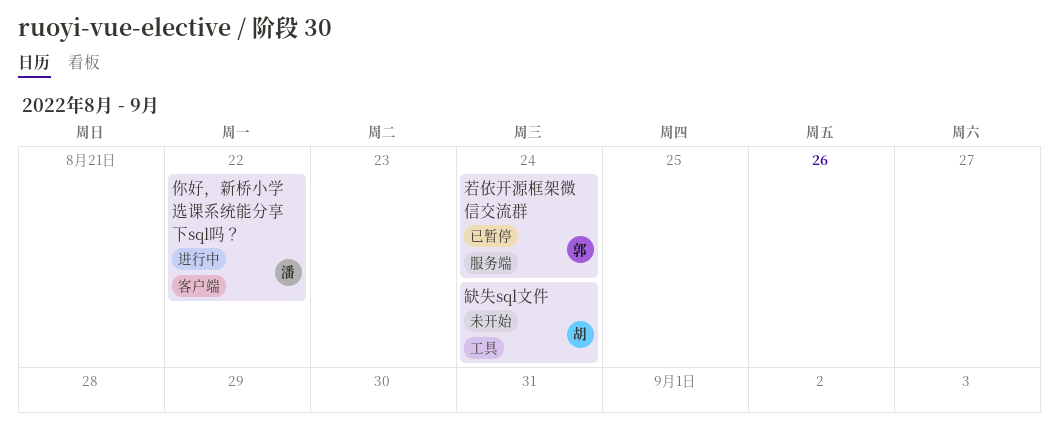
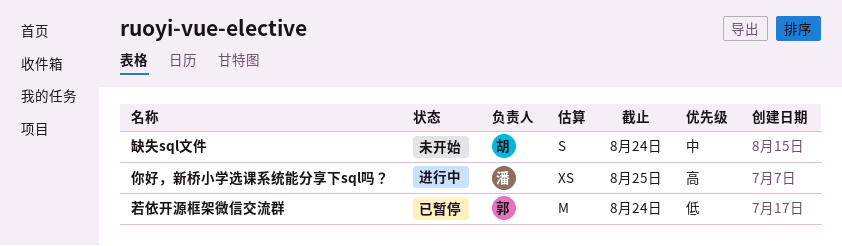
你好，新桥小学选课系统能分享下sql吗？, due: Aug 22 -> Aug 25

